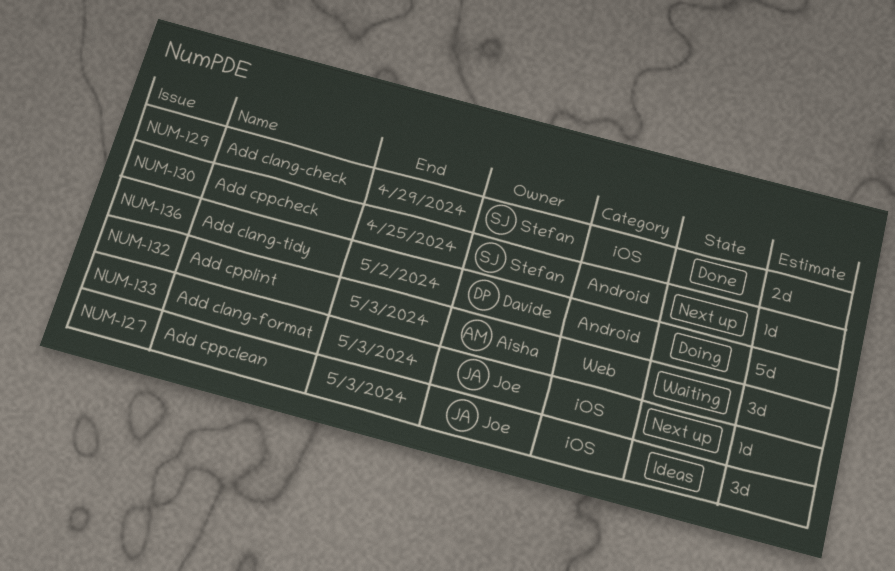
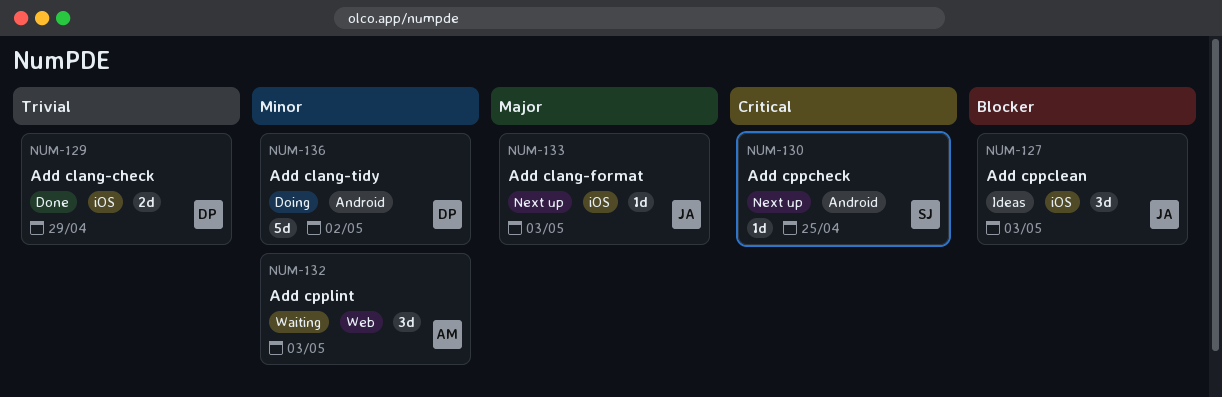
NUM-129, owner: Stefan -> Davide

